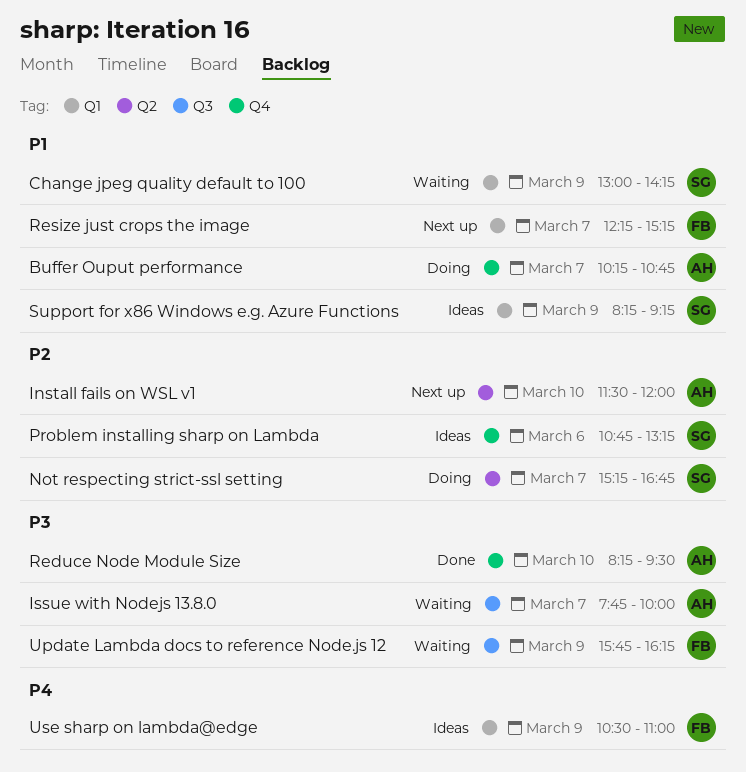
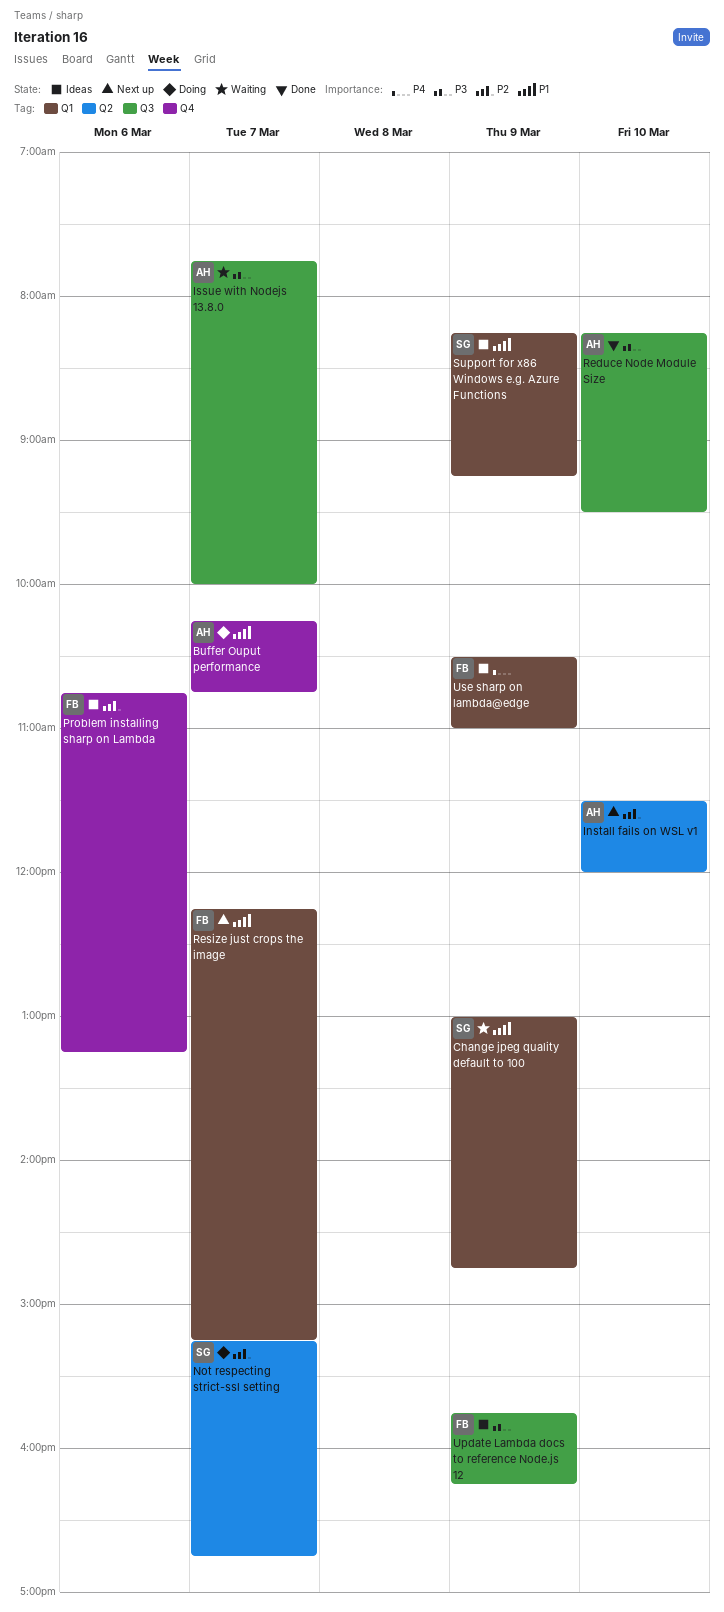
Change jpeg quality default to 100, ends: 14:15 -> 14:45
Problem installing sharp on Lambda, owner: SG -> FB
Reduce Node Module Size, label: Q4 -> Q3
Update Lambda docs to reference Node.js 12, status: Waiting -> Ideas

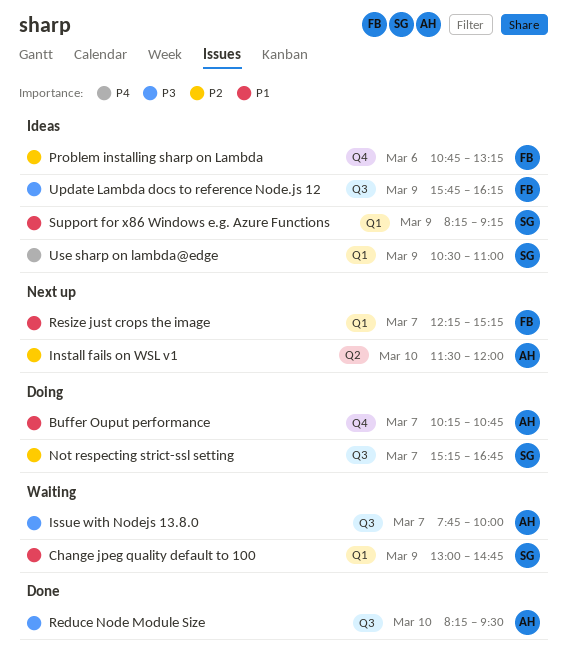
Not respecting strict-ssl setting, label: Q2 -> Q3
Use sharp on lambda@edge, owner: FB -> SG

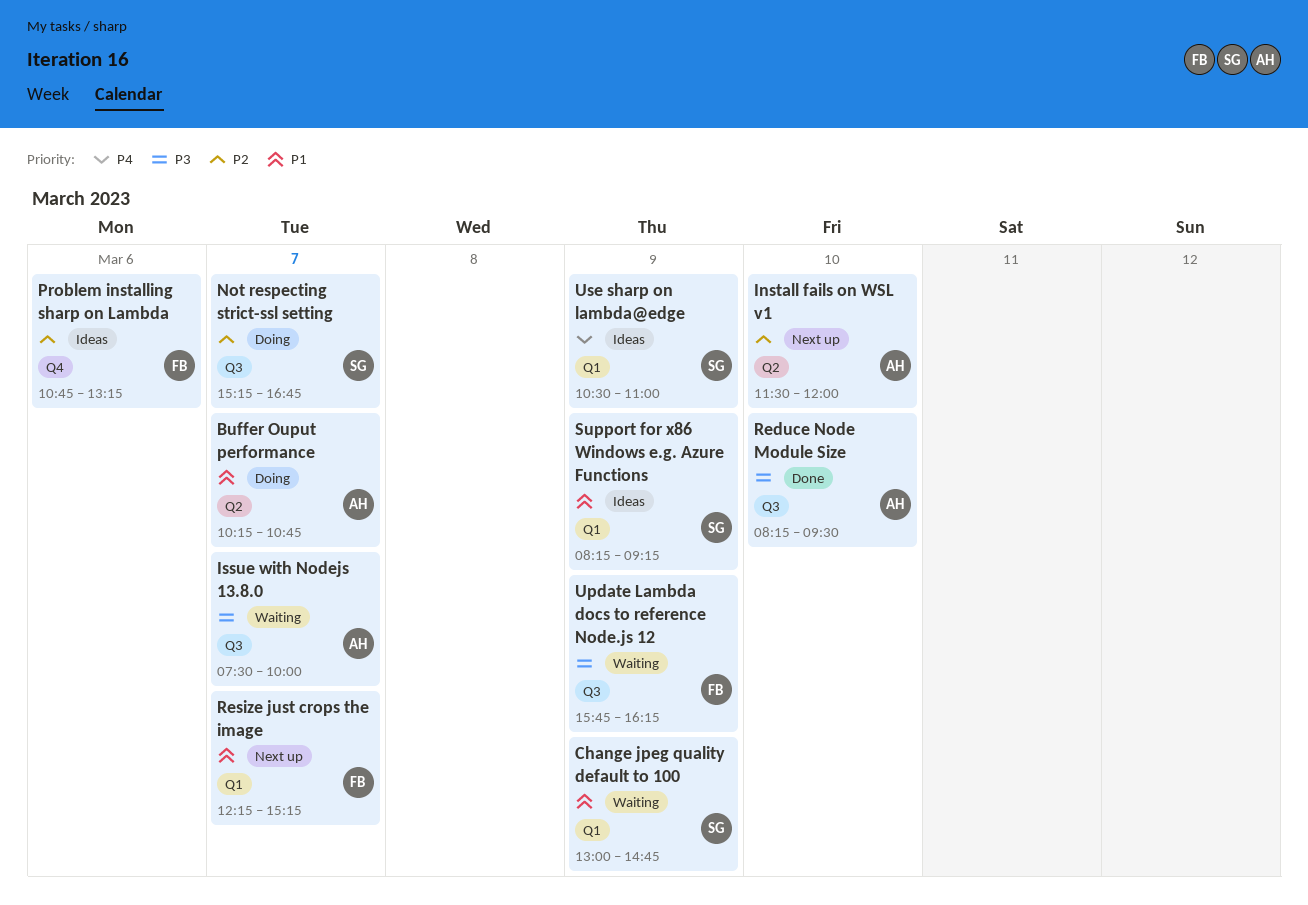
Buffer Ouput performance, label: Q4 -> Q2
Issue with Nodejs 13.8.0, begins: 07:45 -> 07:30
Update Lambda docs to reference Node.js 12, status: Ideas -> Waiting

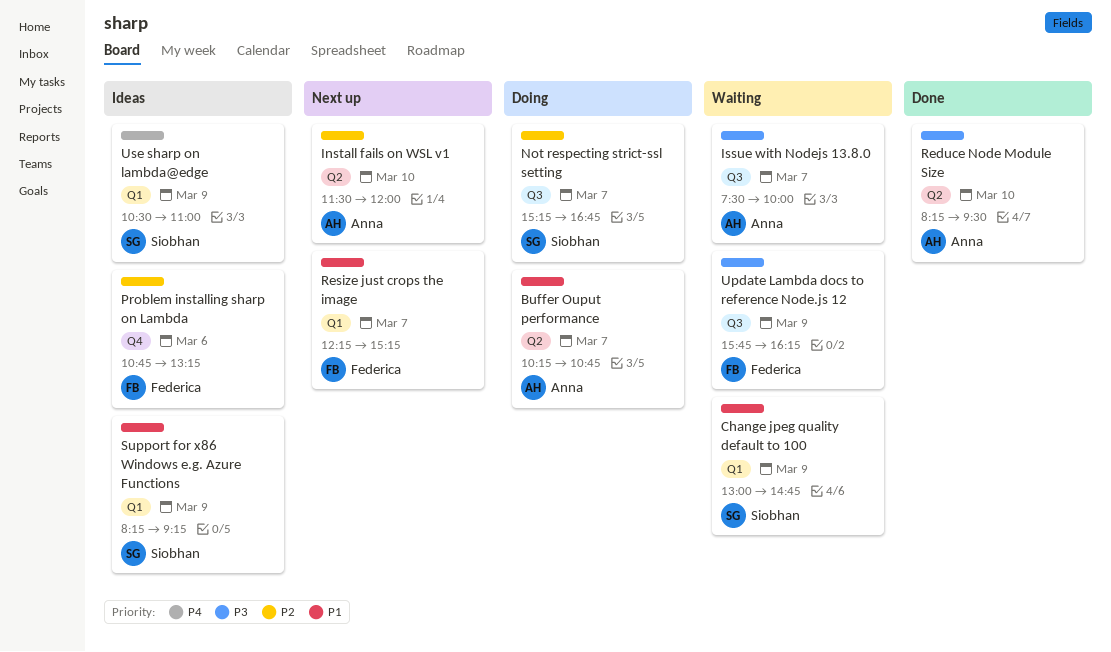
Reduce Node Module Size, label: Q3 -> Q2

